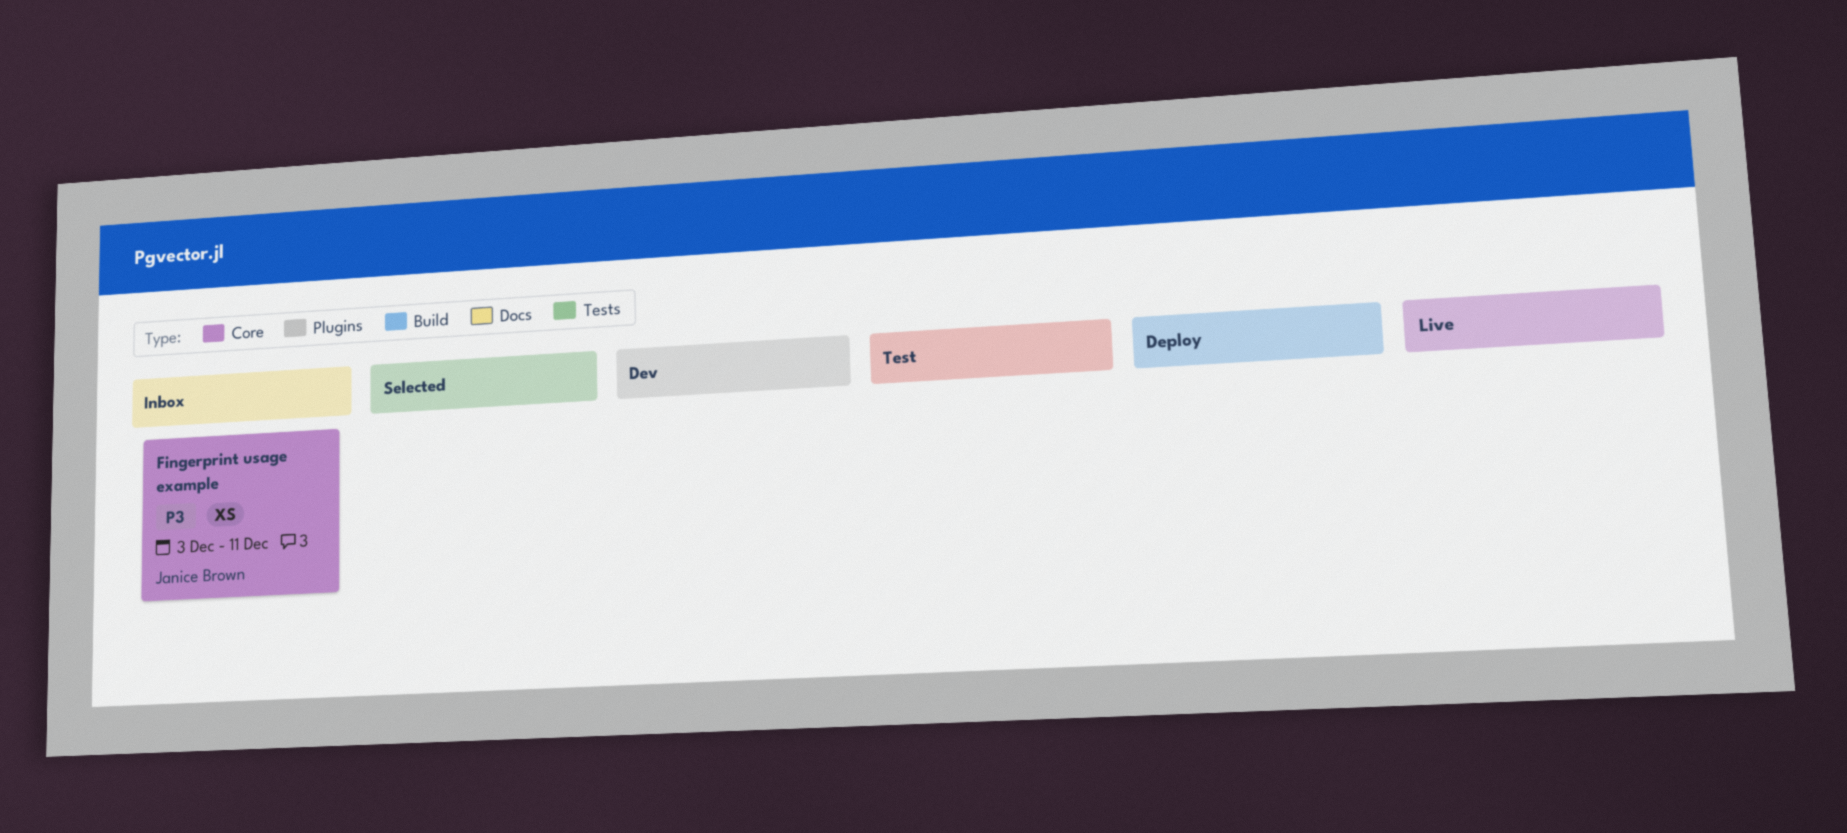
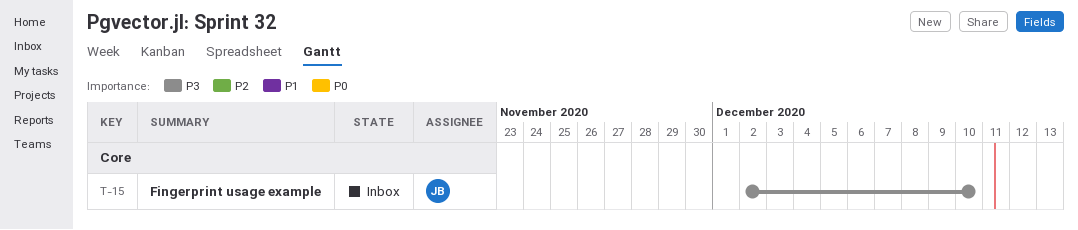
Fingerprint usage example, start: Dec 3 -> Dec 2
Fingerprint usage example, due: Dec 11 -> Dec 10

